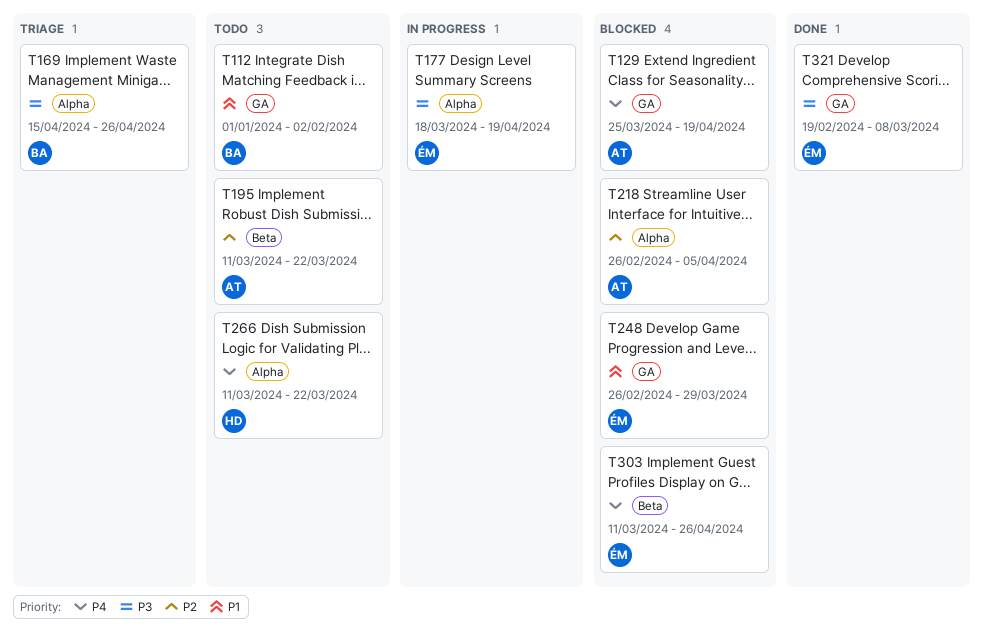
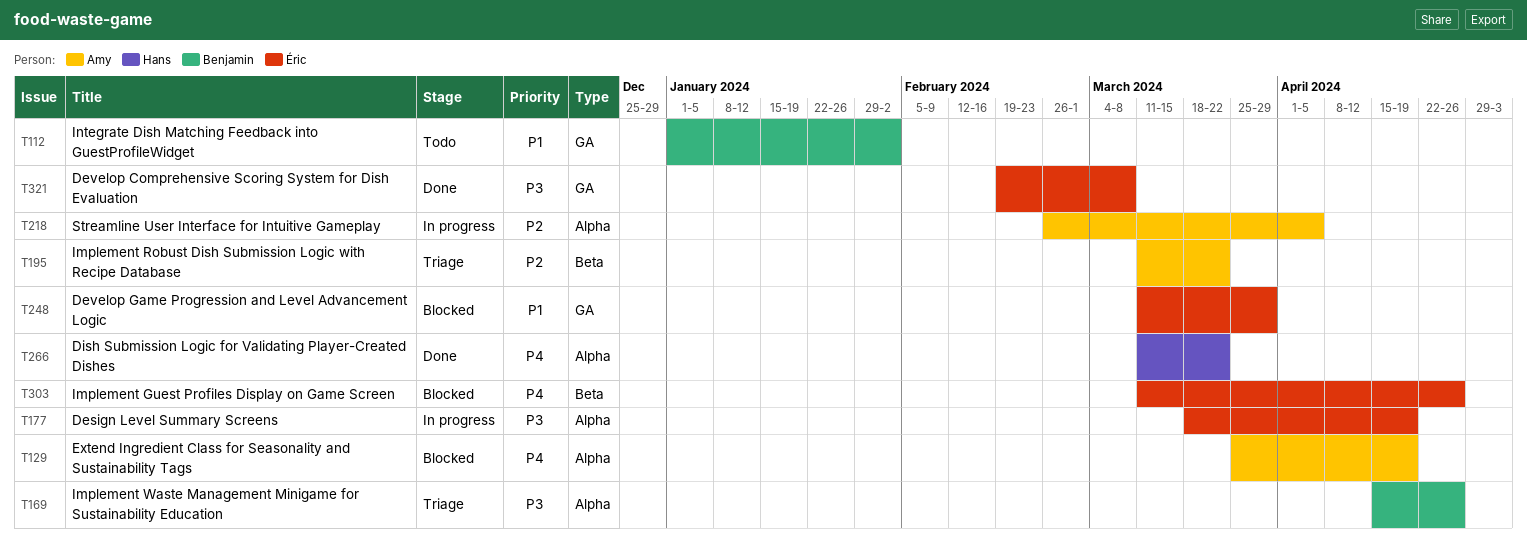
T129, label: GA -> Alpha
T195, status: Todo -> Triage
T218, status: Blocked -> In progress
T248, start: Feb 26 -> Mar 11
T266, status: Todo -> Done

